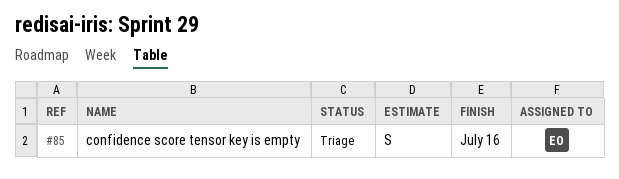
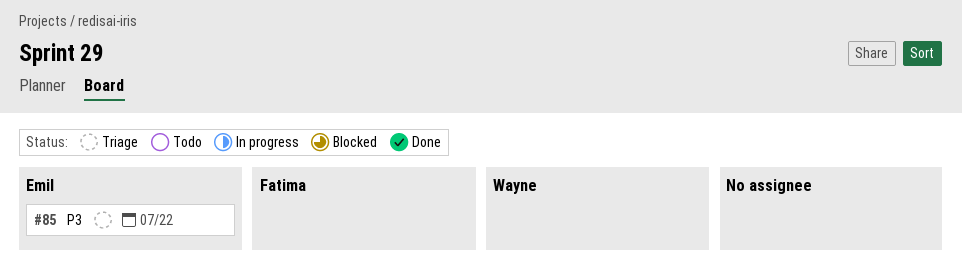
#85, due: Jul 16 -> Jul 22

